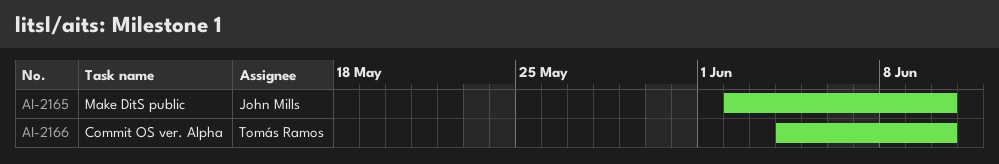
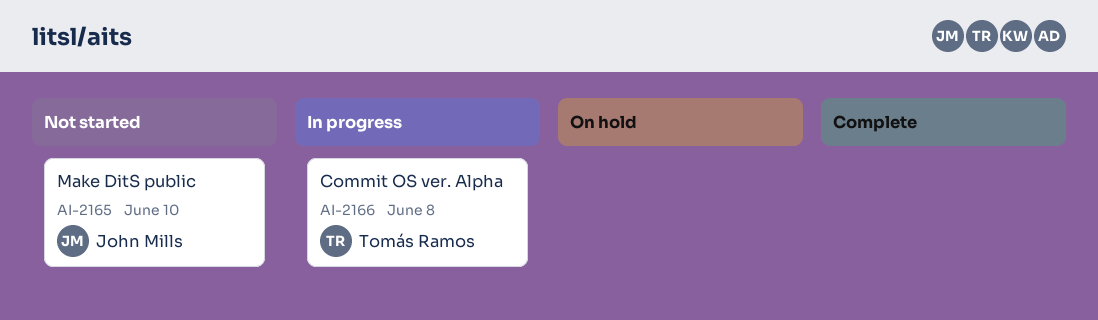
AI-2166, due: Jun 10 -> Jun 8

